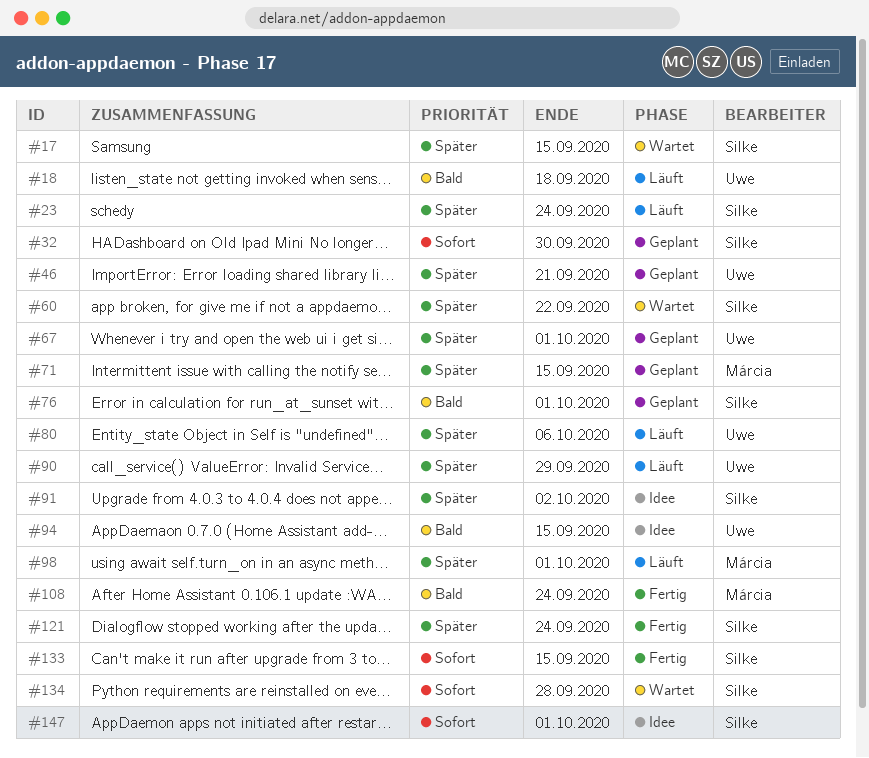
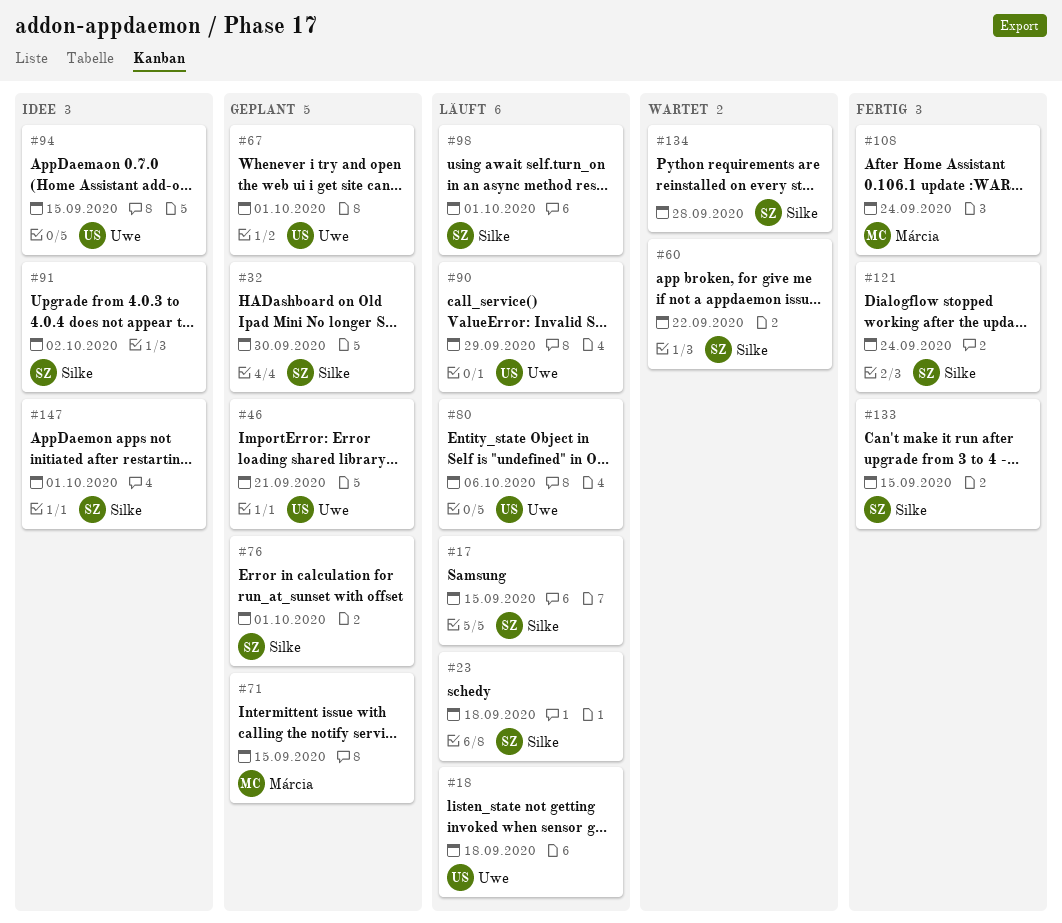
#17, status: Wartet -> Läuft
#23, due: Sep 24 -> Sep 18
#98, owner: Márcia -> Silke

